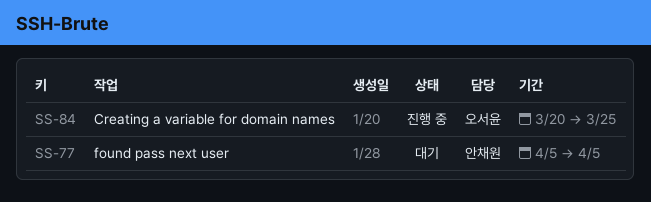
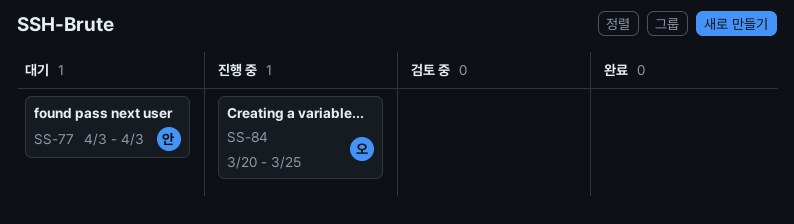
SS-77, start: Apr 5 -> Apr 3
SS-77, due: Apr 5 -> Apr 3

